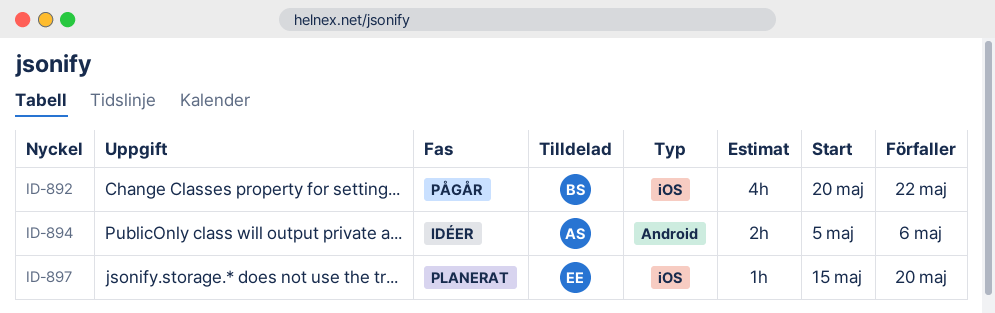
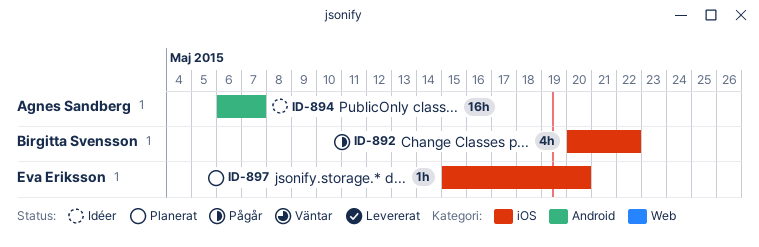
ID-894, estimate: 2h -> 16h
ID-894, start: May 5 -> May 6
ID-894, due: May 6 -> May 7

